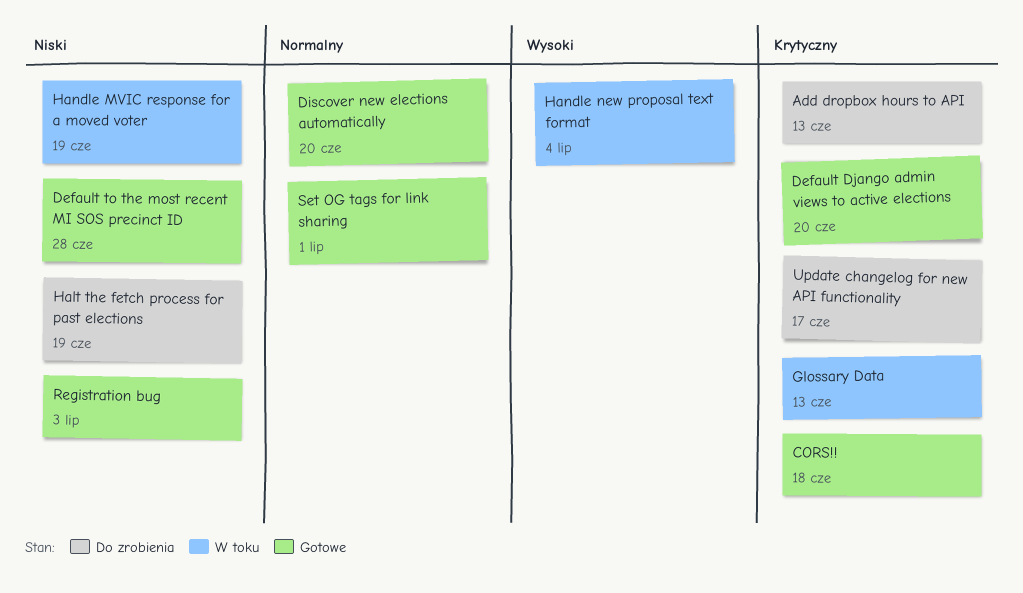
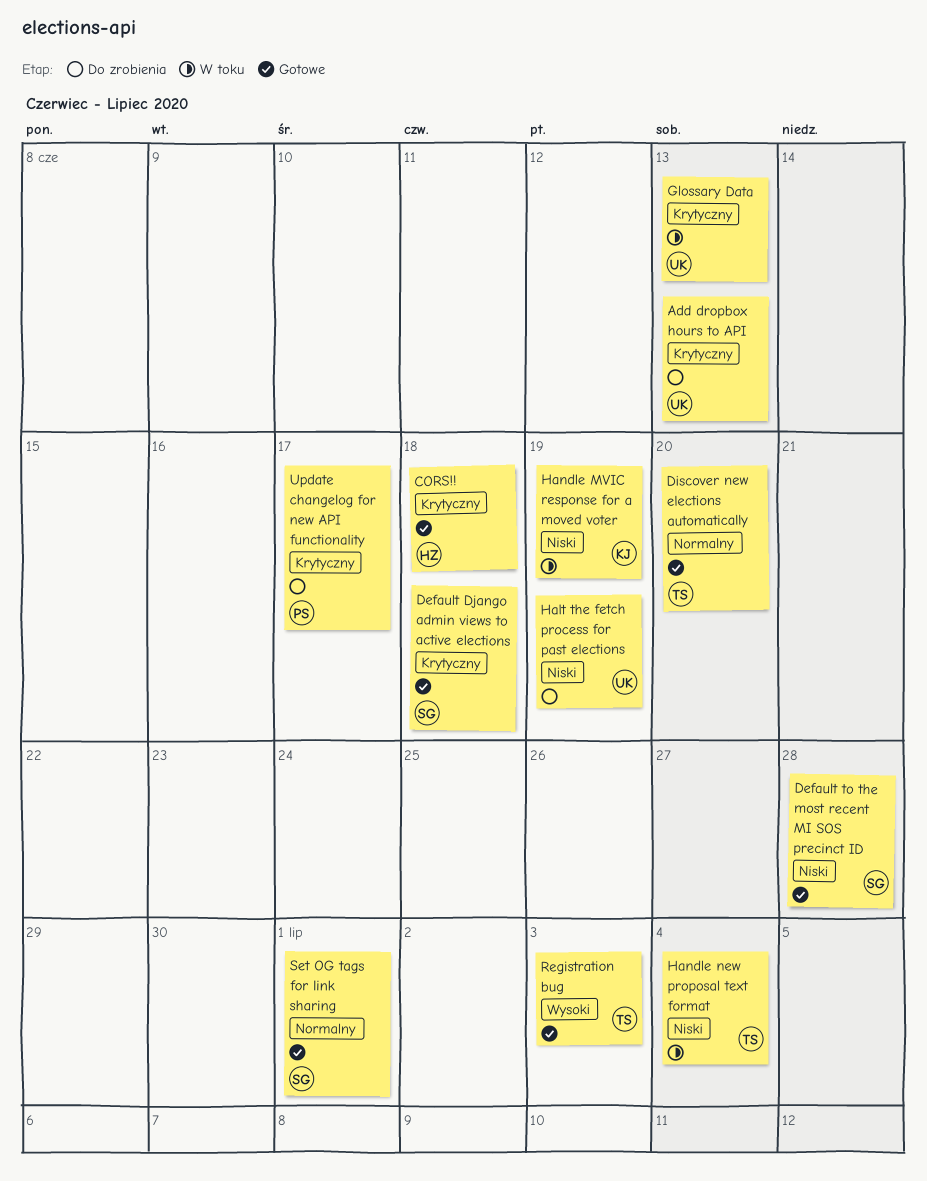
Default Django admin views to active elections, due: Jun 20 -> Jun 18
Handle new proposal text format, priority: Wysoki -> Niski
Registration bug, priority: Niski -> Wysoki

